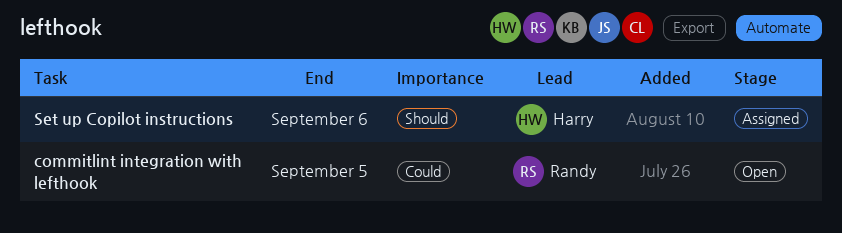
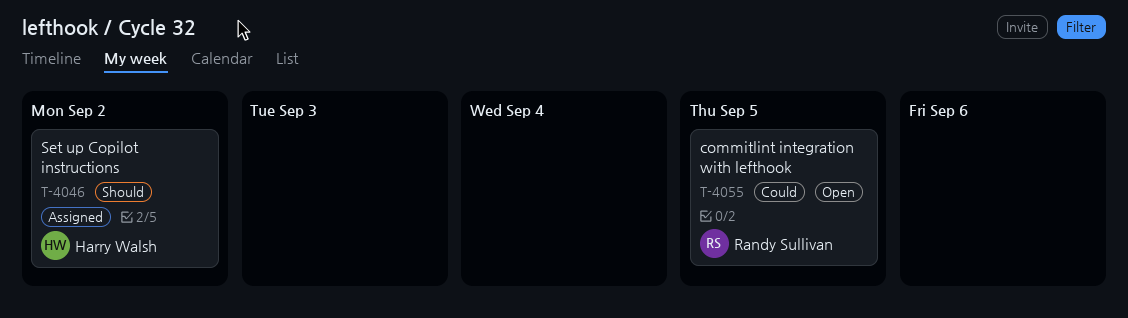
Set up Copilot instructions, due: Sep 6 -> Sep 2

